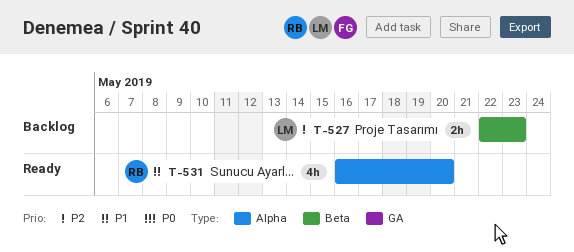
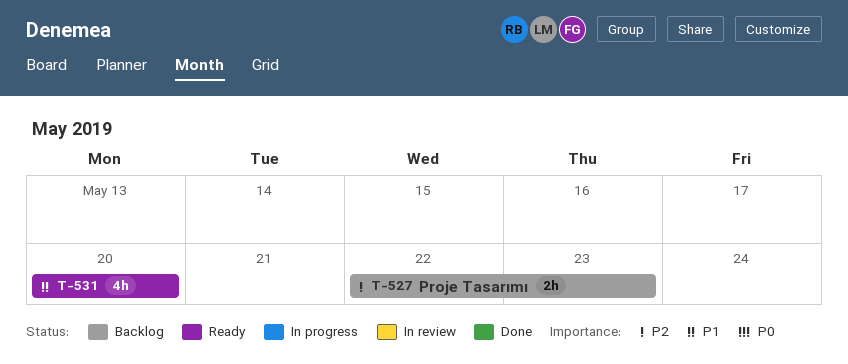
T-531, start: May 16 -> May 20

